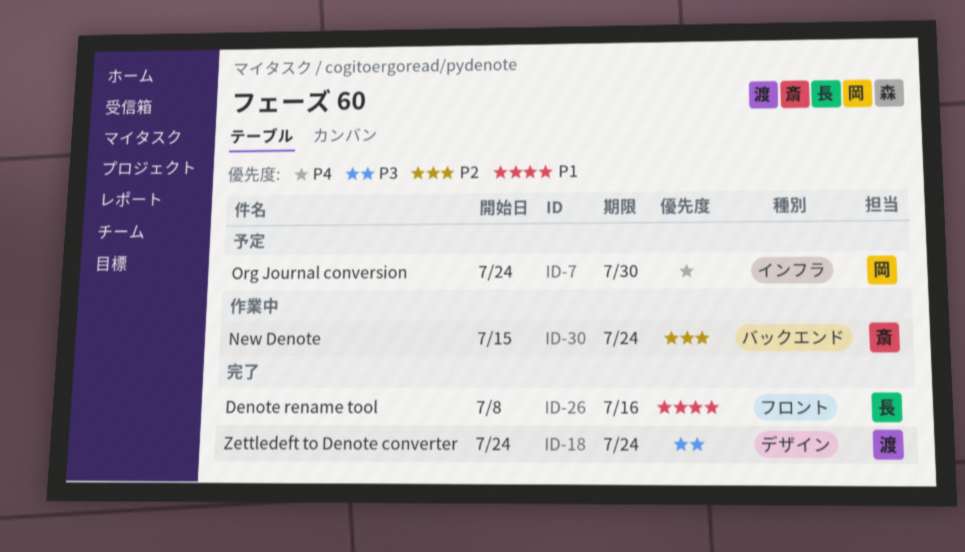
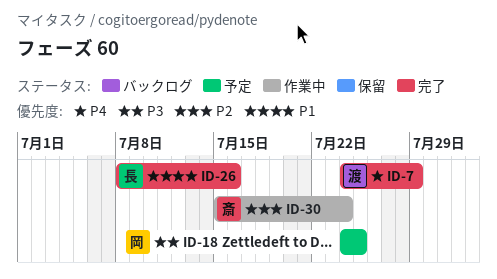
ID-7, status: 予定 -> 完了
ID-7, owner: 岡 -> 渡
ID-7, due: Jul 30 -> Jul 29
ID-18, status: 完了 -> 予定
ID-18, owner: 渡 -> 岡
ID-18, due: Jul 24 -> Jul 25

